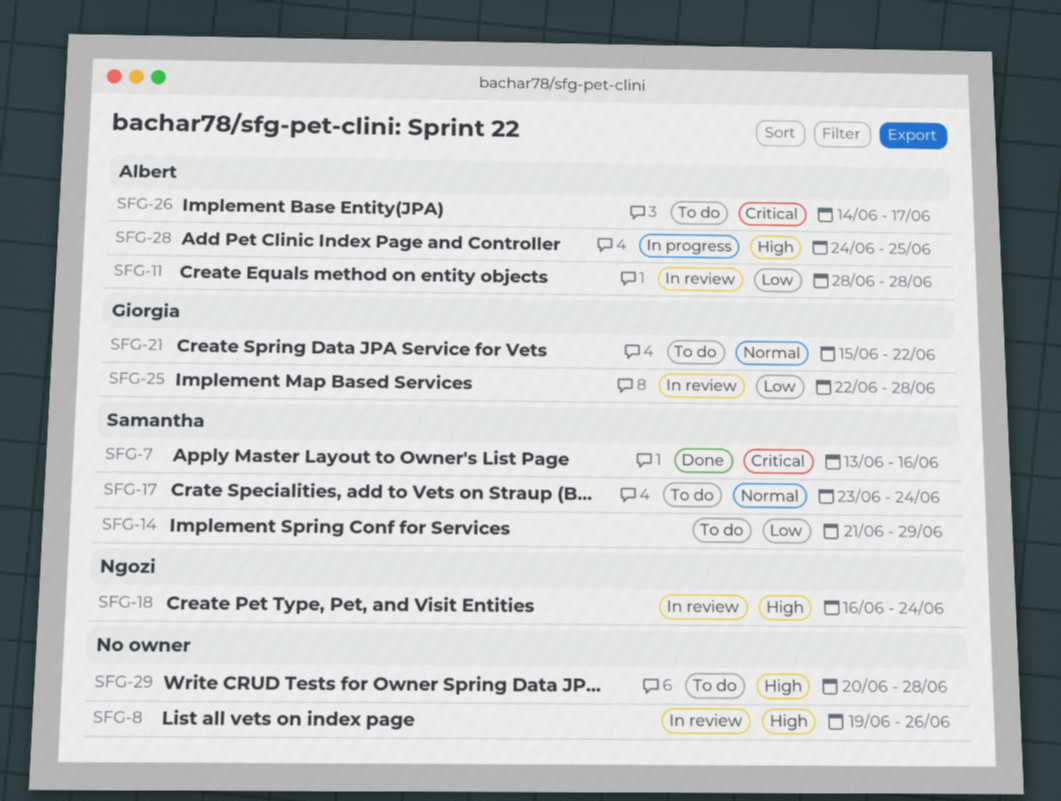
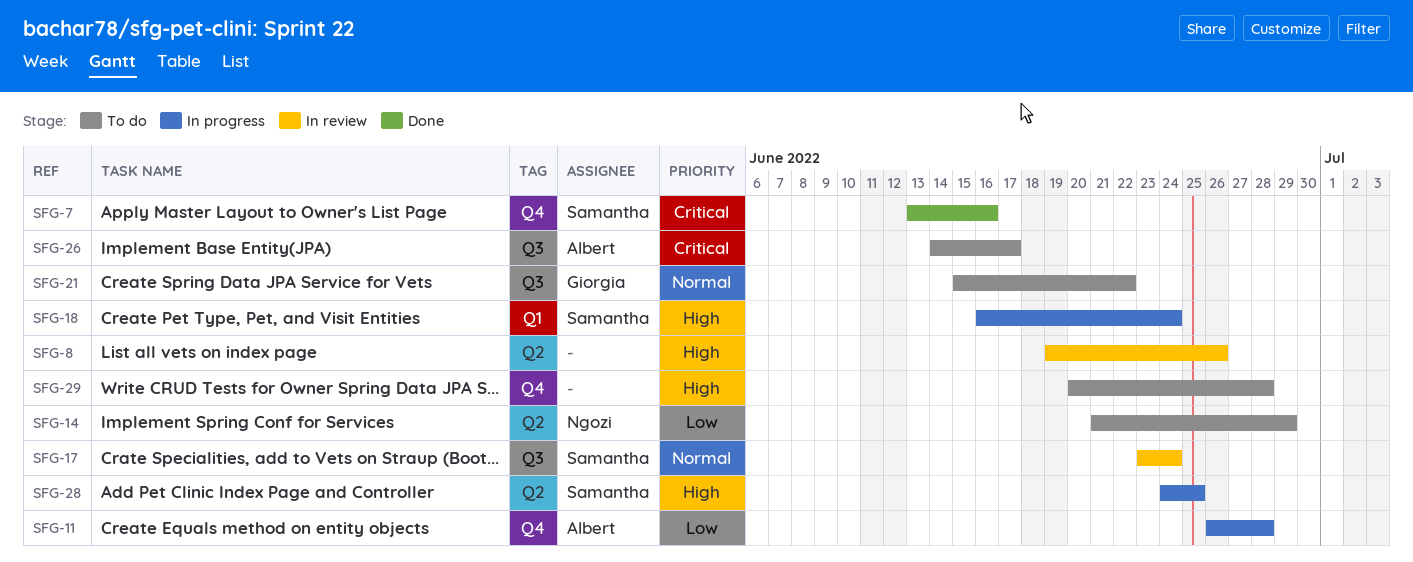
SFG-11, status: In review -> In progress
SFG-11, start: Jun 28 -> Jun 26
SFG-14, owner: Samantha -> Ngozi
SFG-17, status: To do -> In review
SFG-18, status: In review -> In progress
SFG-18, owner: Ngozi -> Samantha
SFG-25: present -> none
SFG-28, owner: Albert -> Samantha

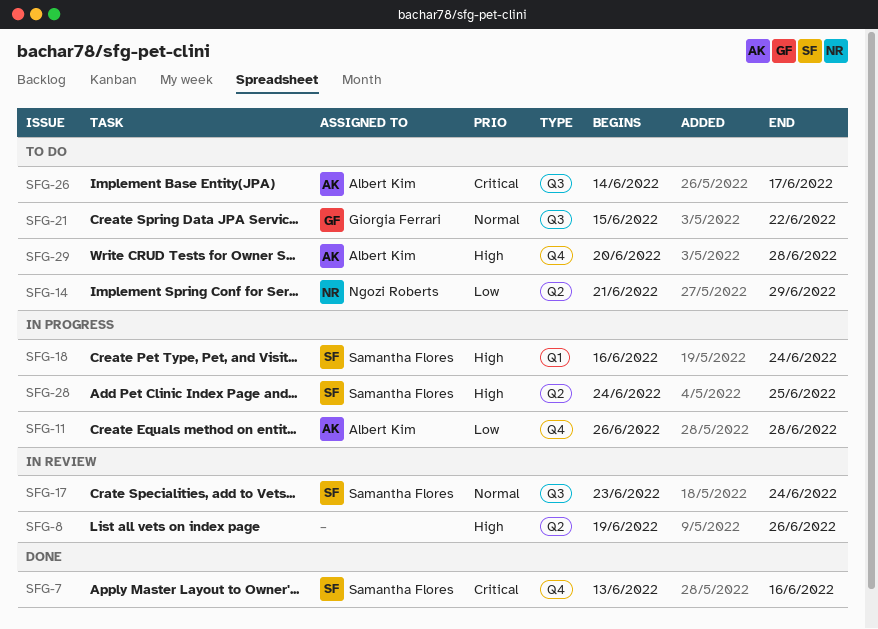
SFG-29, owner: none -> Albert Kim

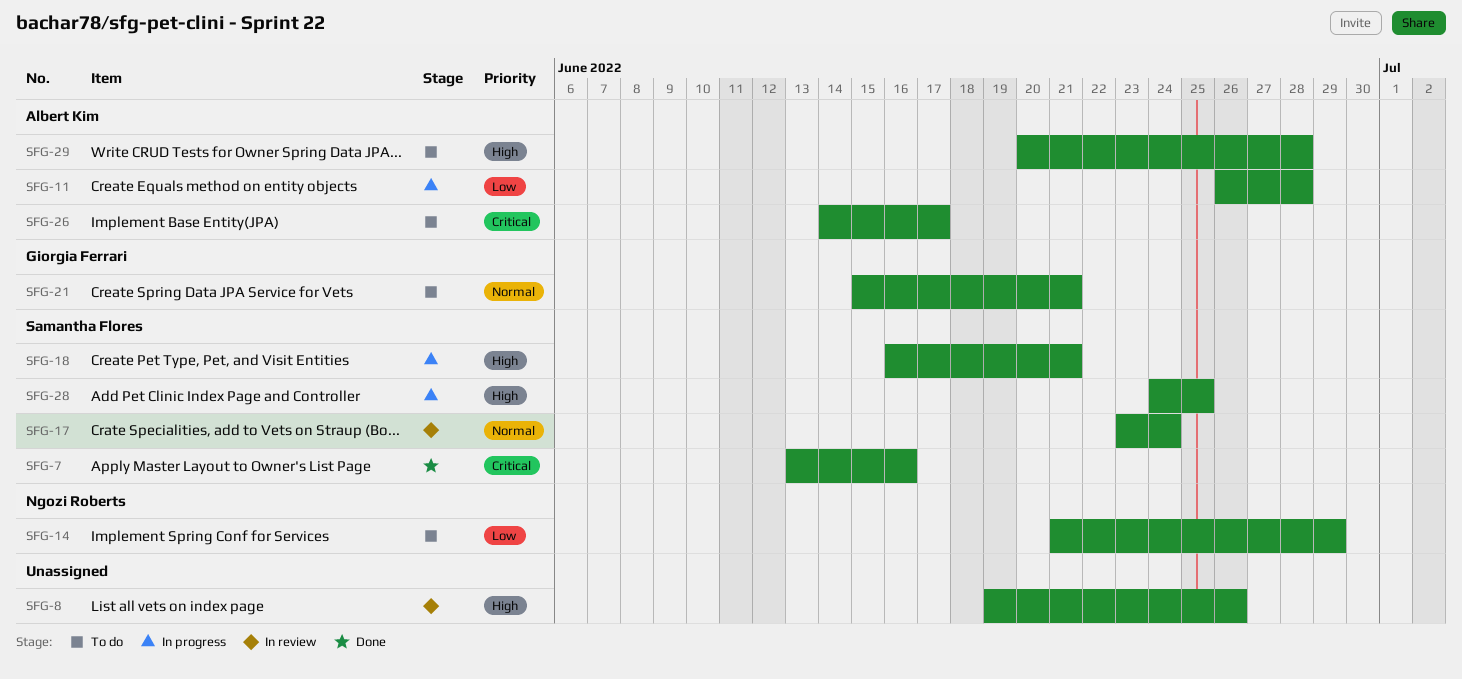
SFG-18, due: Jun 24 -> Jun 21
SFG-21, due: Jun 22 -> Jun 21

